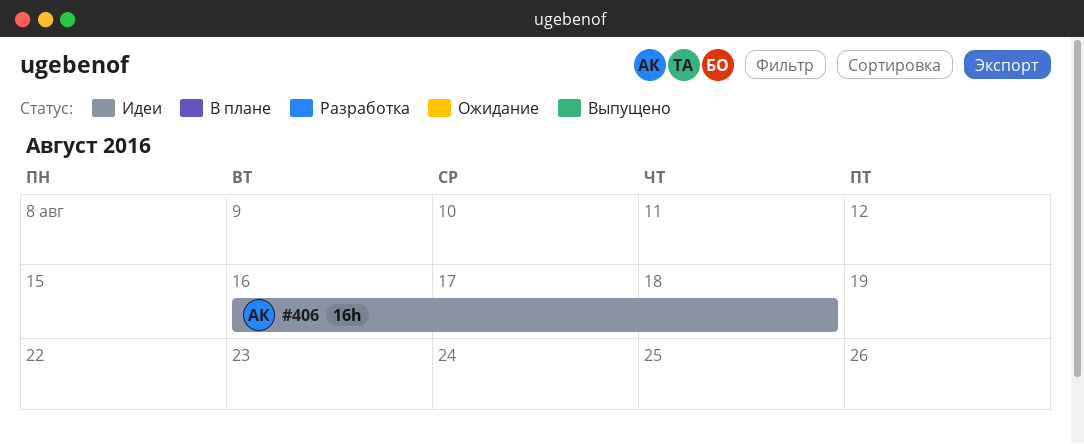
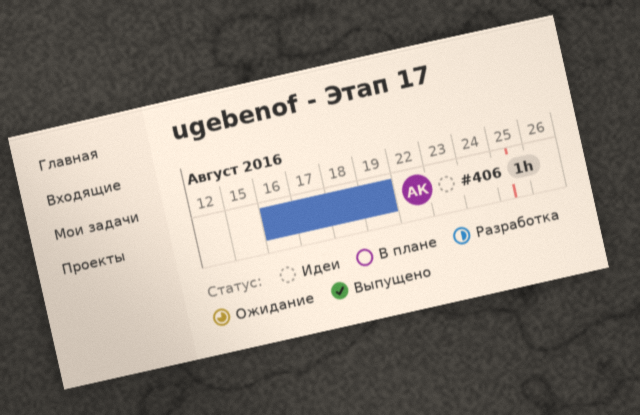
#406, estimate: 16h -> 1h
#406, due: Aug 18 -> Aug 19

